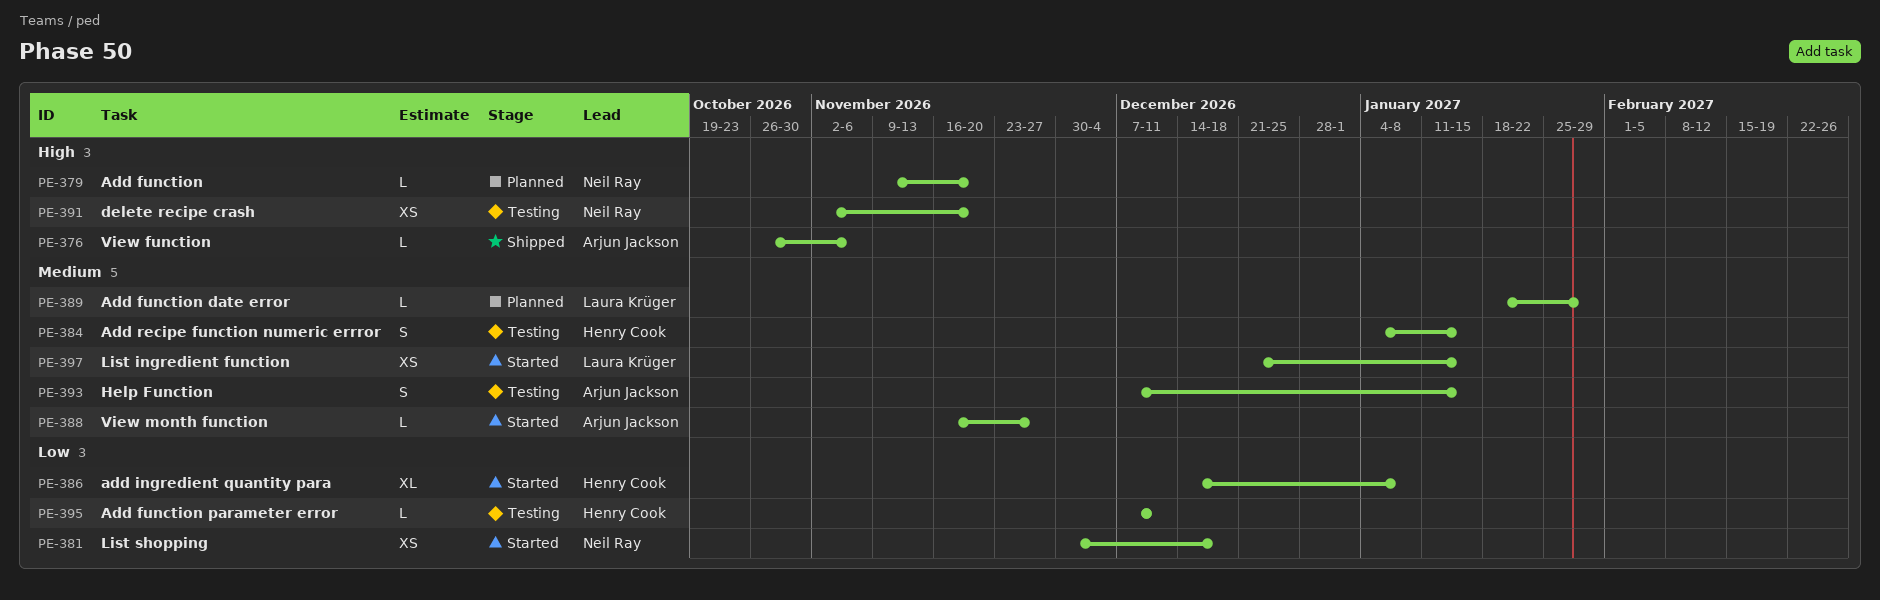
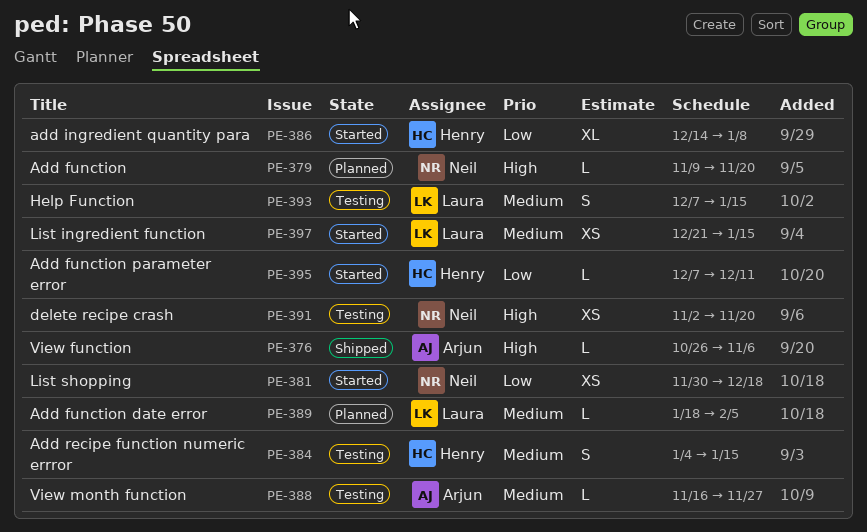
PE-388, status: Started -> Testing
PE-389, due: Jan 29 -> Feb 5
PE-393, owner: Arjun Jackson -> Laura Krüger
PE-395, status: Testing -> Started

